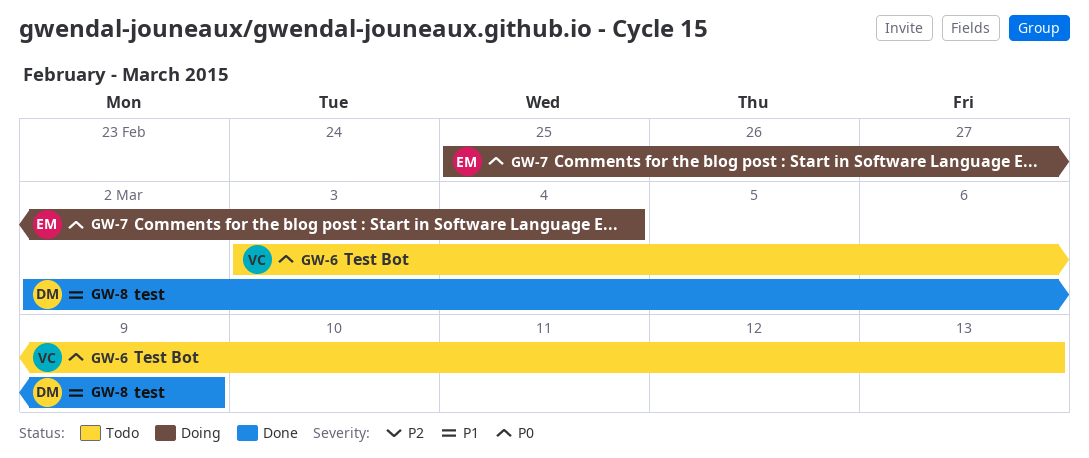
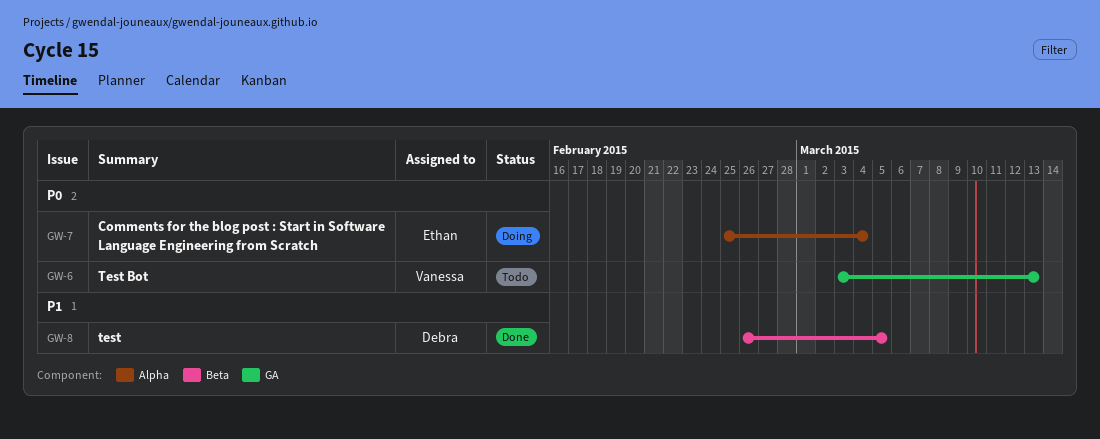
GW-8, start: Mar 2 -> Feb 26
GW-8, due: Mar 9 -> Mar 5

